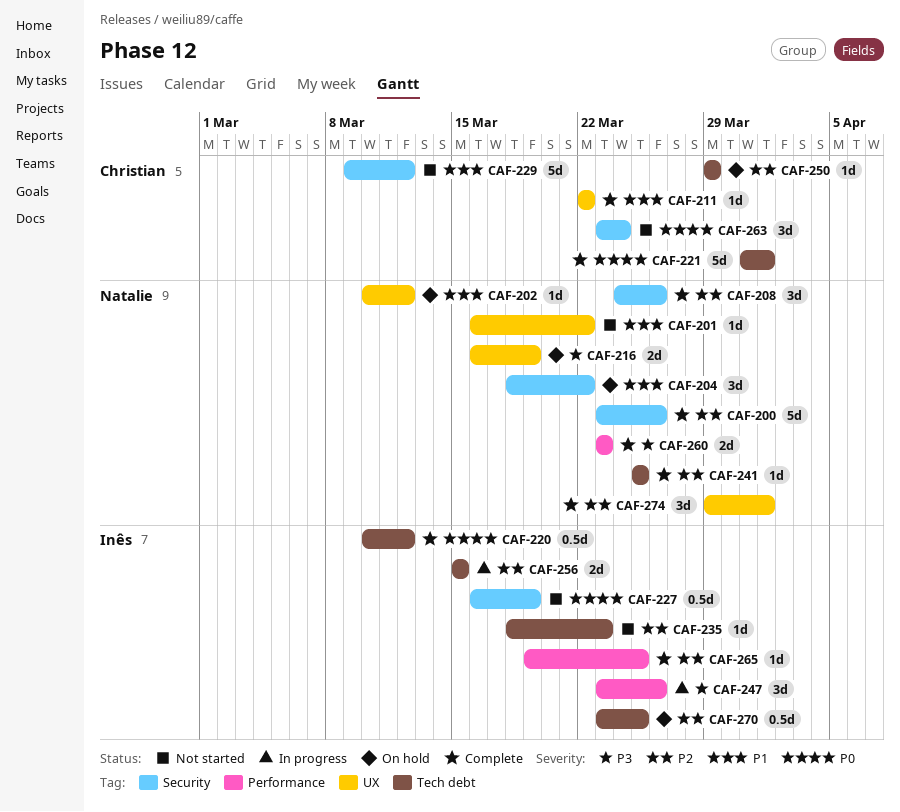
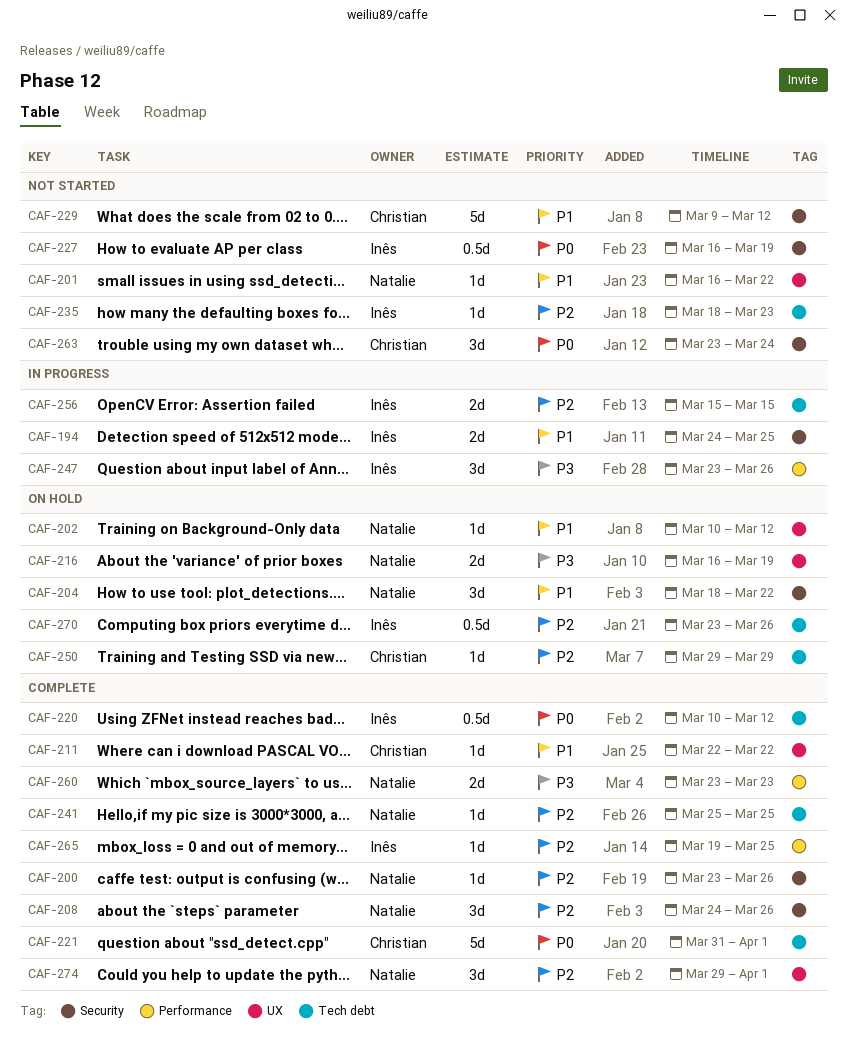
CAF-194: none -> present
CAF-200, estimate: 5d -> 1d
CAF-270, due: Mar 25 -> Mar 26

